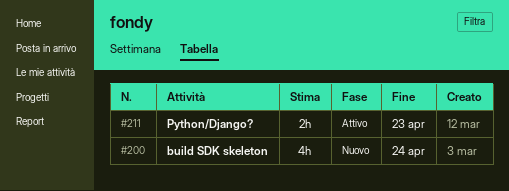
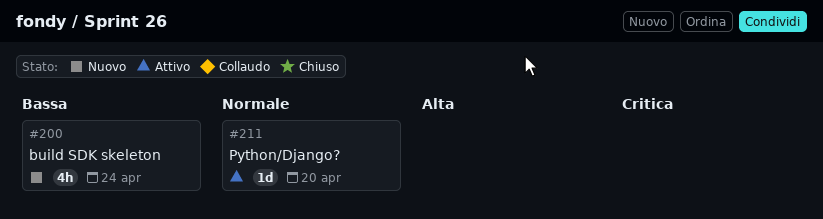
#211, estimate: 2h -> 1d
#211, due: Apr 23 -> Apr 20

